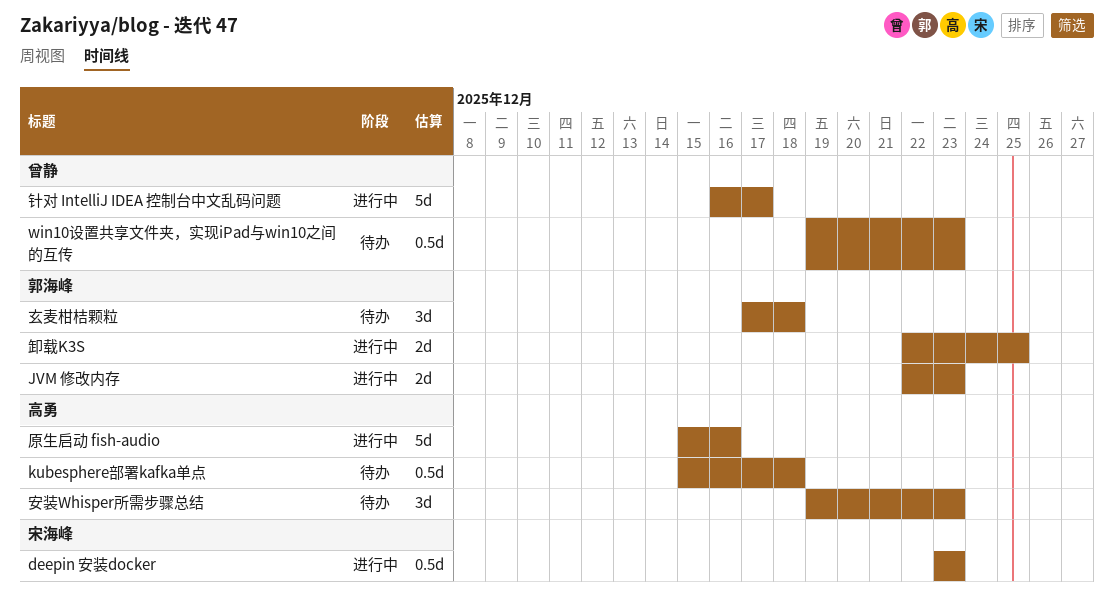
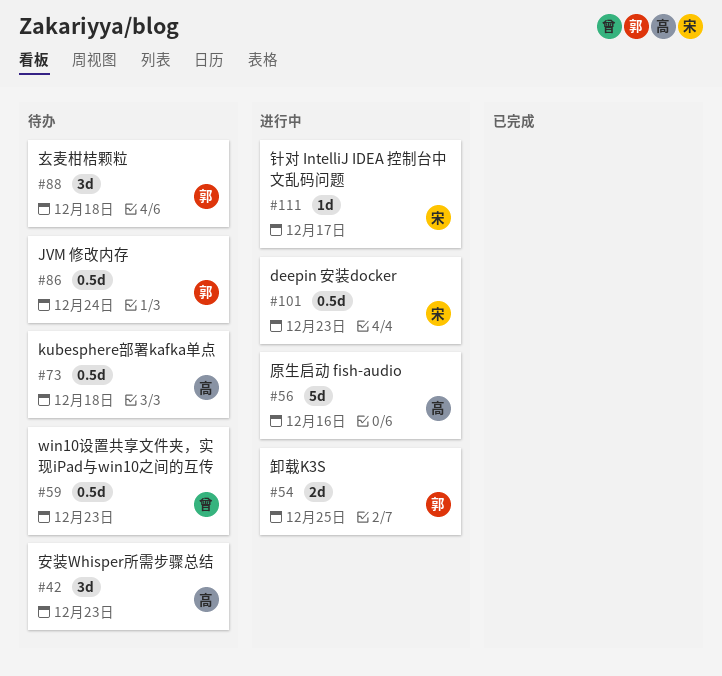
JVM 修改内存, status: 进行中 -> 待办
JVM 修改内存, estimate: 2d -> 0.5d
JVM 修改内存, due: Dec 23 -> Dec 24
针对 IntelliJ IDEA 控制台中文乱码问题, owner: 曾静 -> 宋海峰
针对 IntelliJ IDEA 控制台中文乱码问题, estimate: 5d -> 1d

